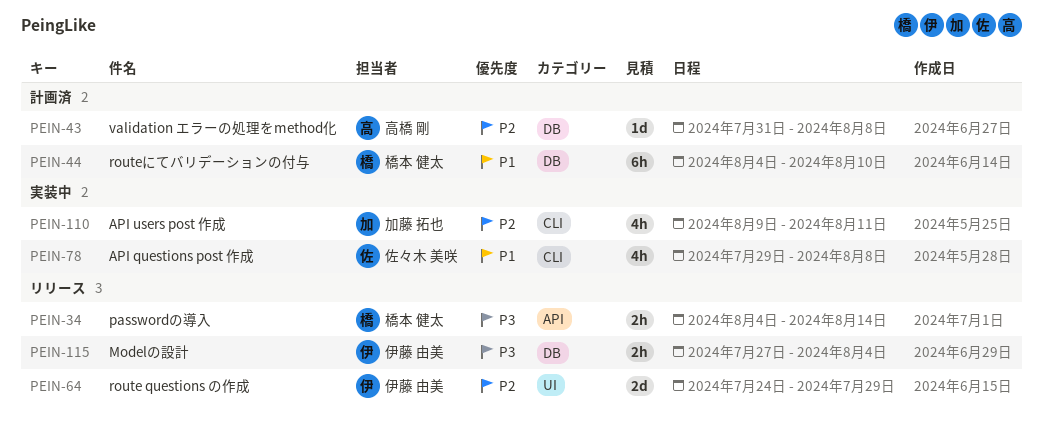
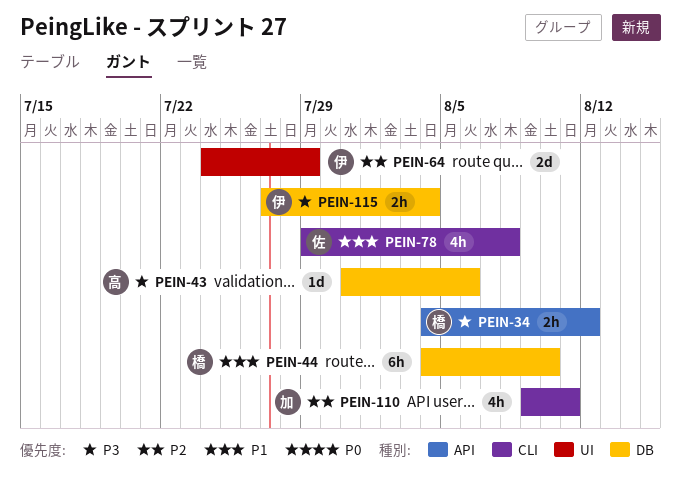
PEIN-34, due: Aug 14 -> Aug 12
PEIN-43, priority: P2 -> P3
PEIN-43, due: Aug 8 -> Aug 6

